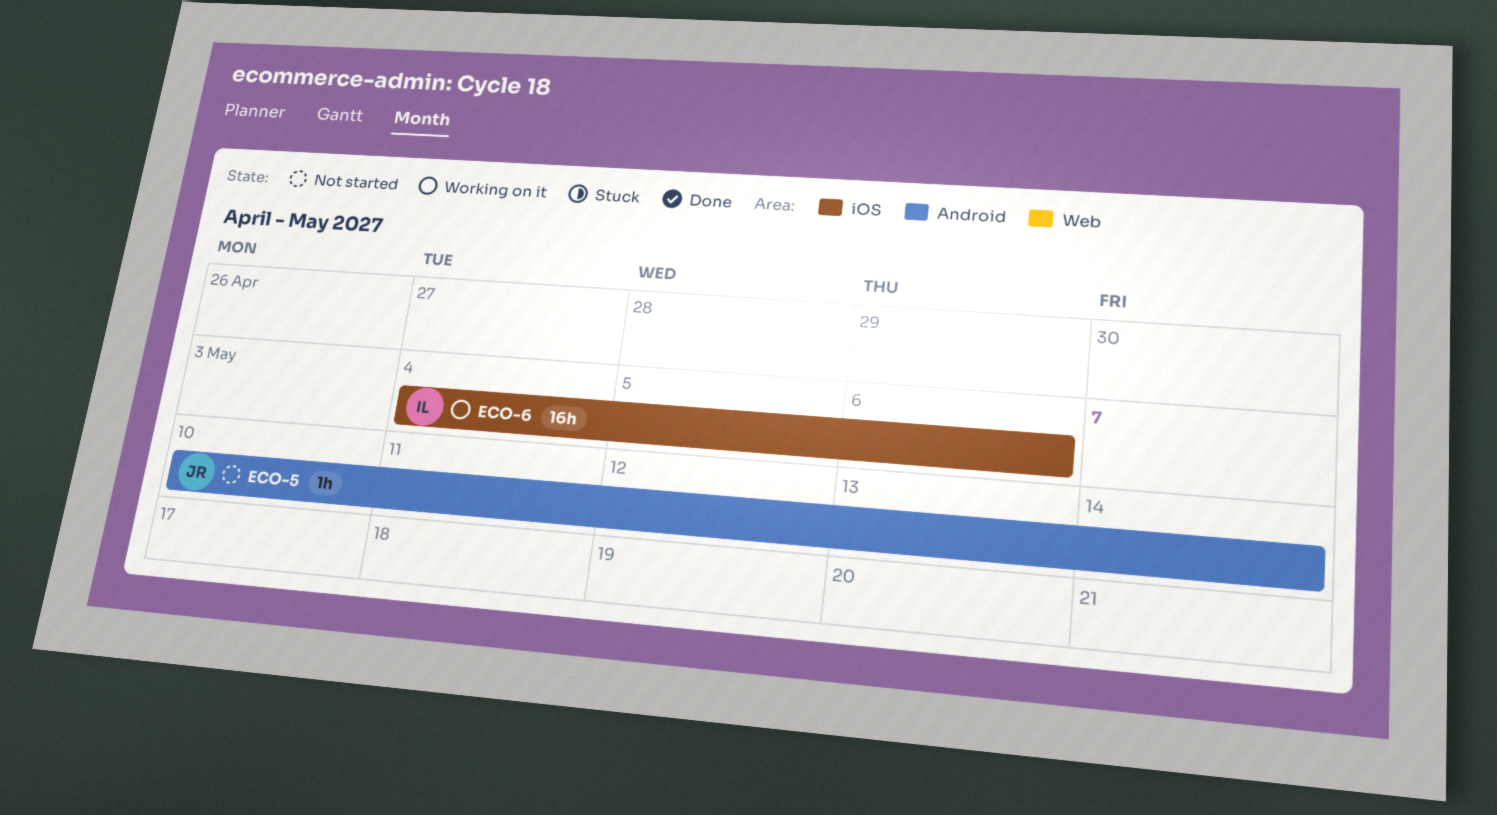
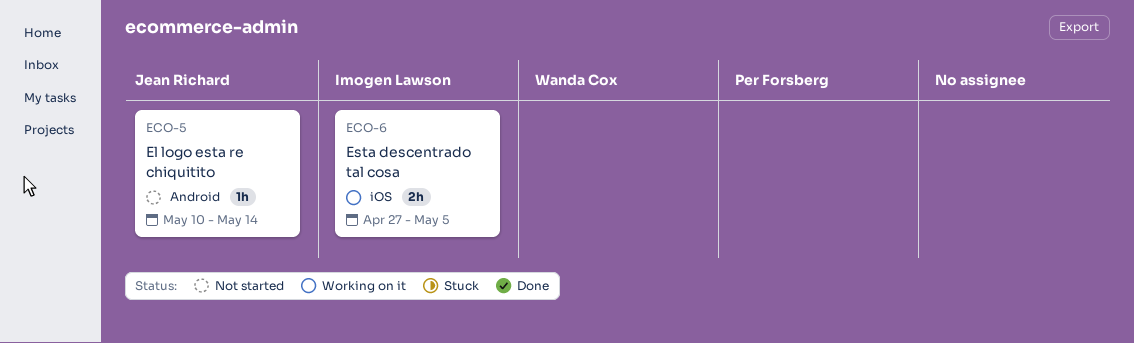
ECO-6, estimate: 16h -> 2h
ECO-6, start: May 4 -> Apr 27
ECO-6, due: May 6 -> May 5

